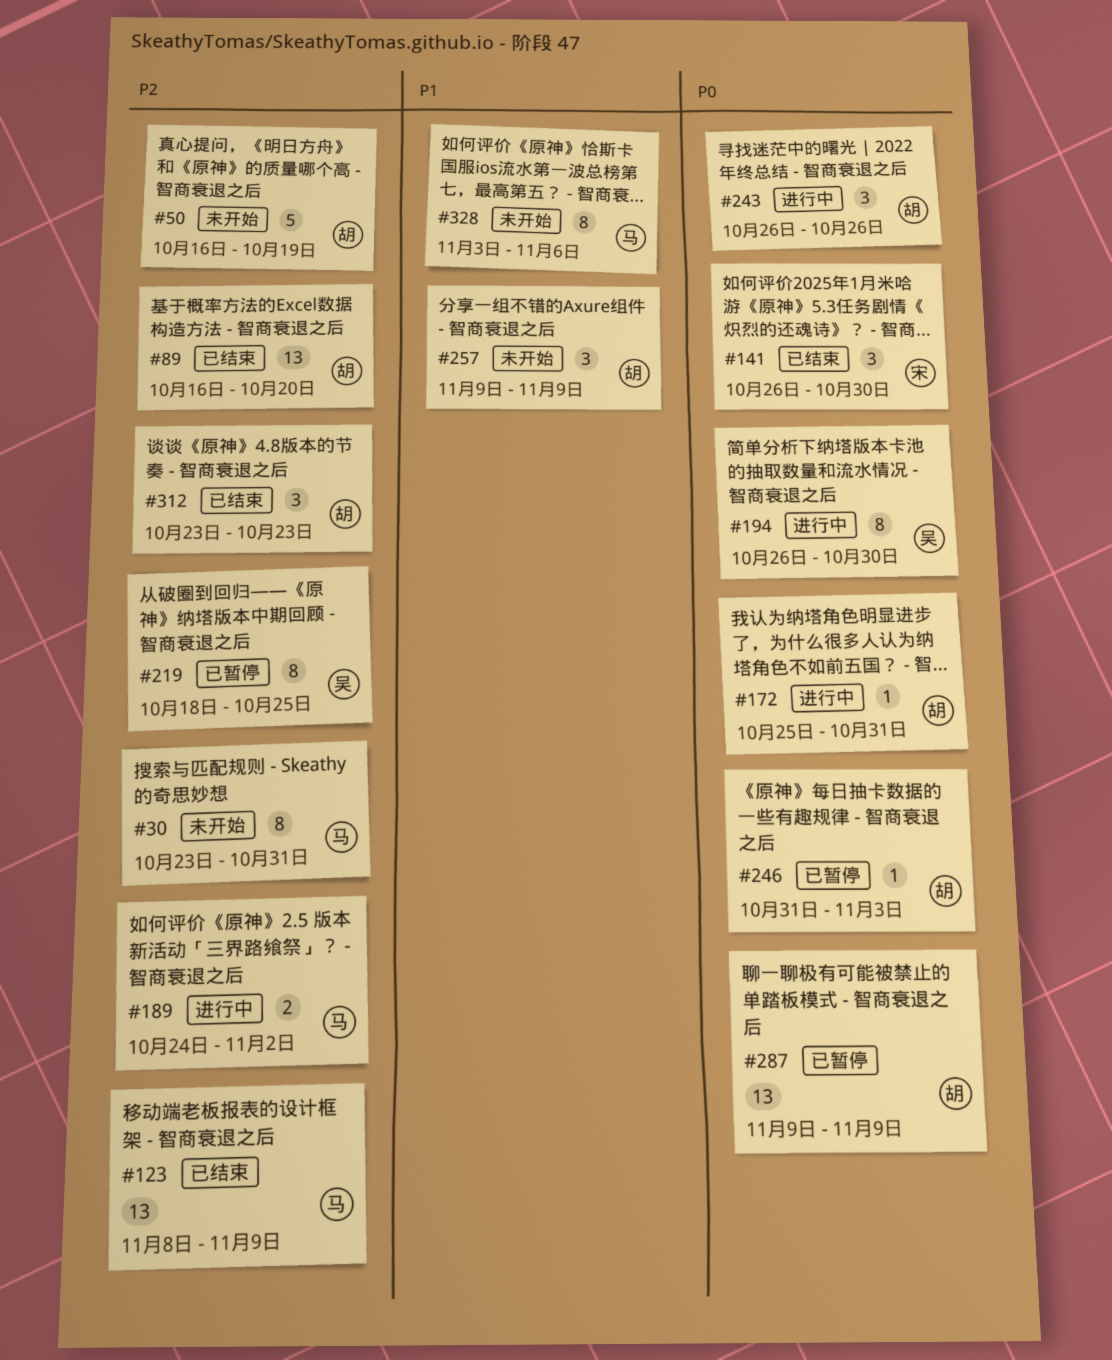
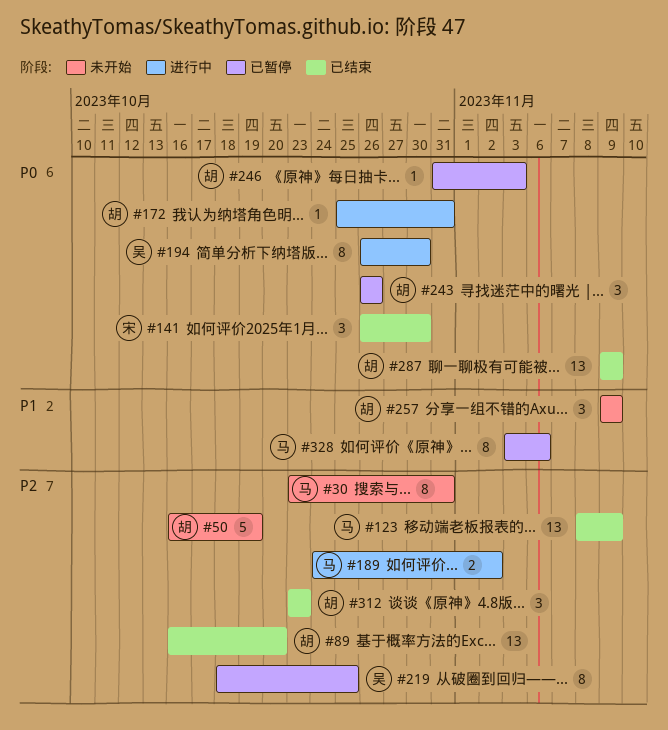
#243, status: 进行中 -> 已暂停
#287, status: 已暂停 -> 已结束
#328, status: 未开始 -> 已暂停

